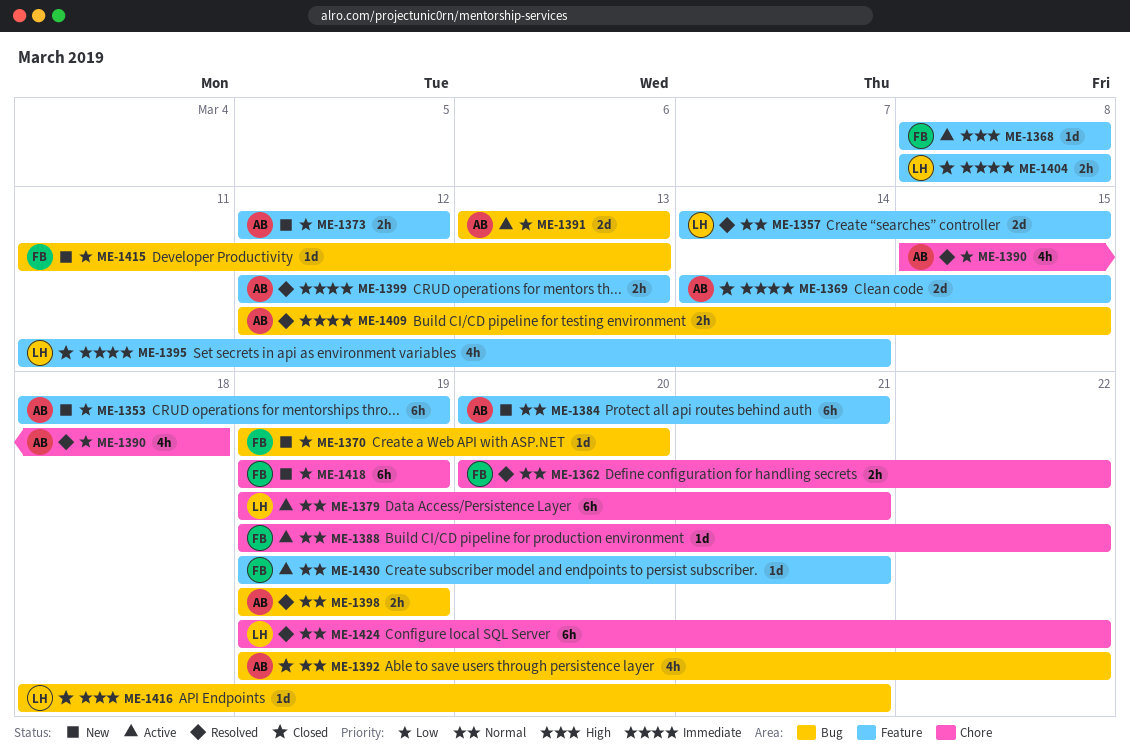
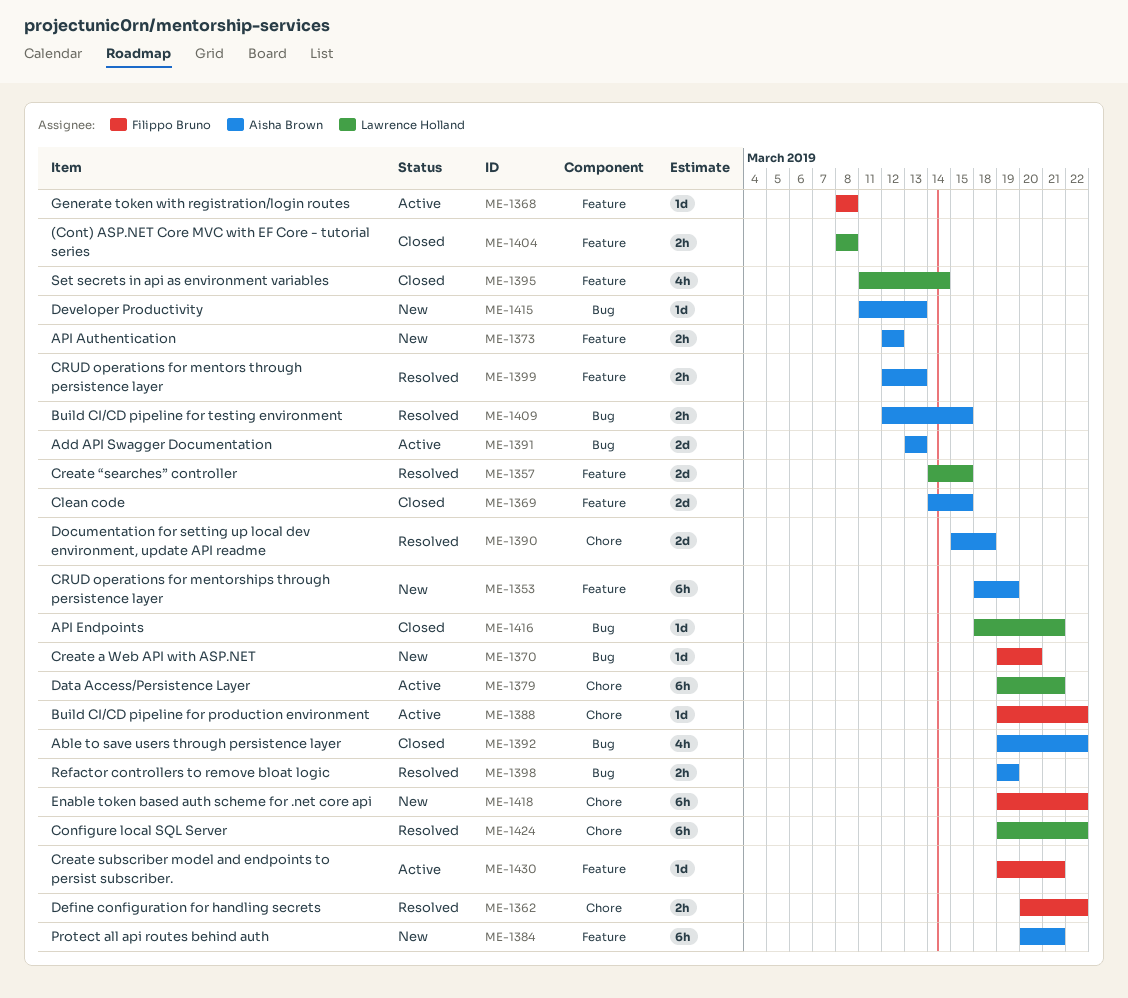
ME-1390, estimate: 4h -> 2d
ME-1415, owner: Filippo Bruno -> Aisha Brown
ME-1418, due: Mar 19 -> Mar 22

